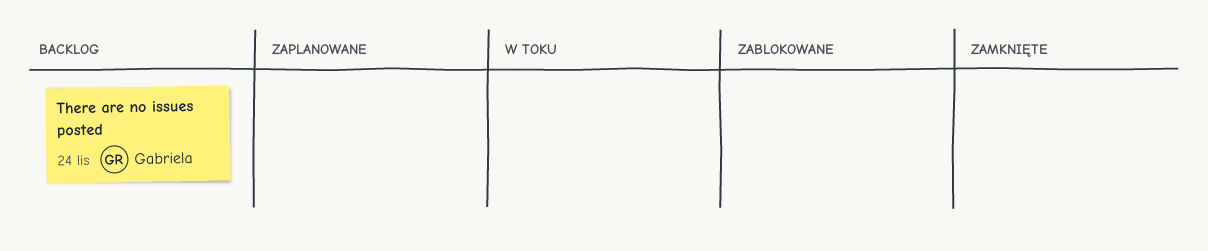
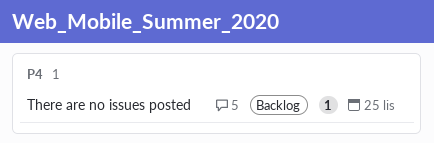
There are no issues posted, due: Nov 24 -> Nov 25

